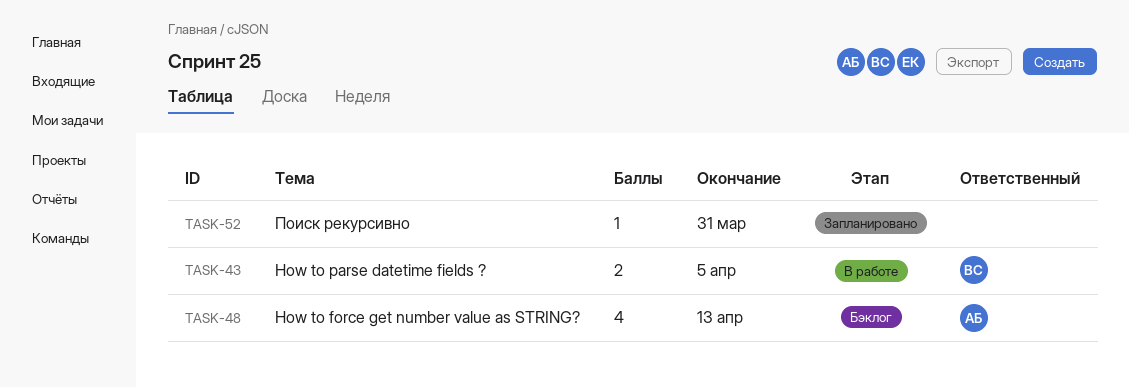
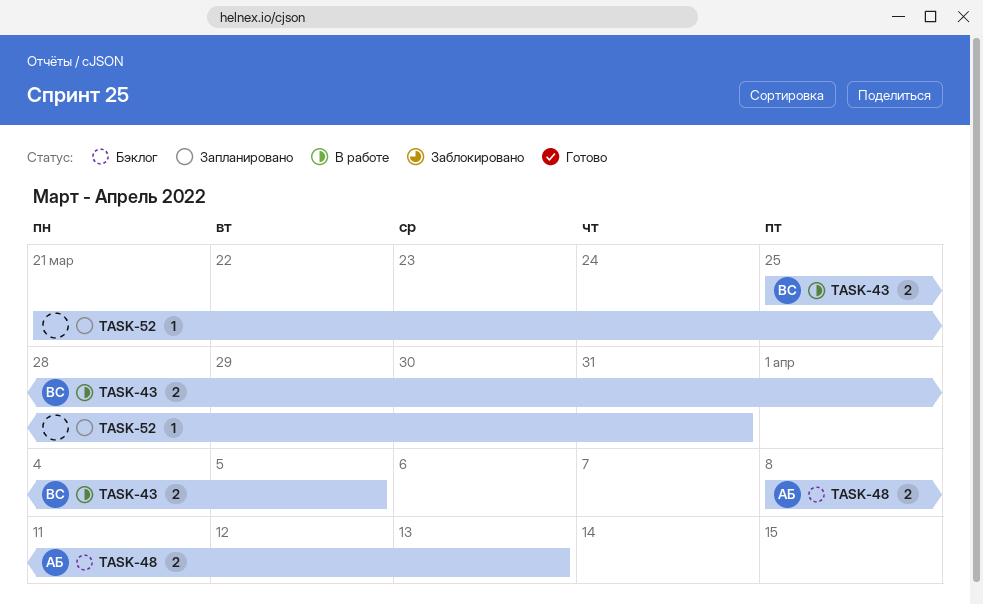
TASK-48, estimate: 4 -> 2

